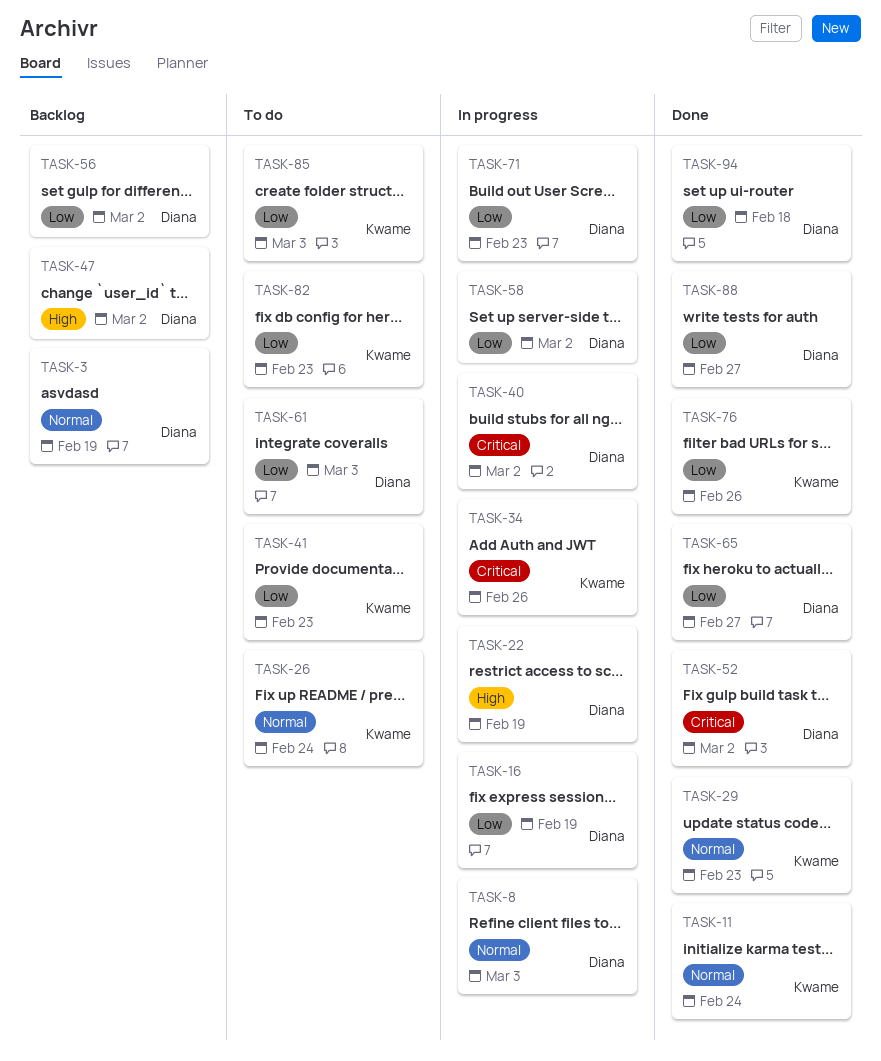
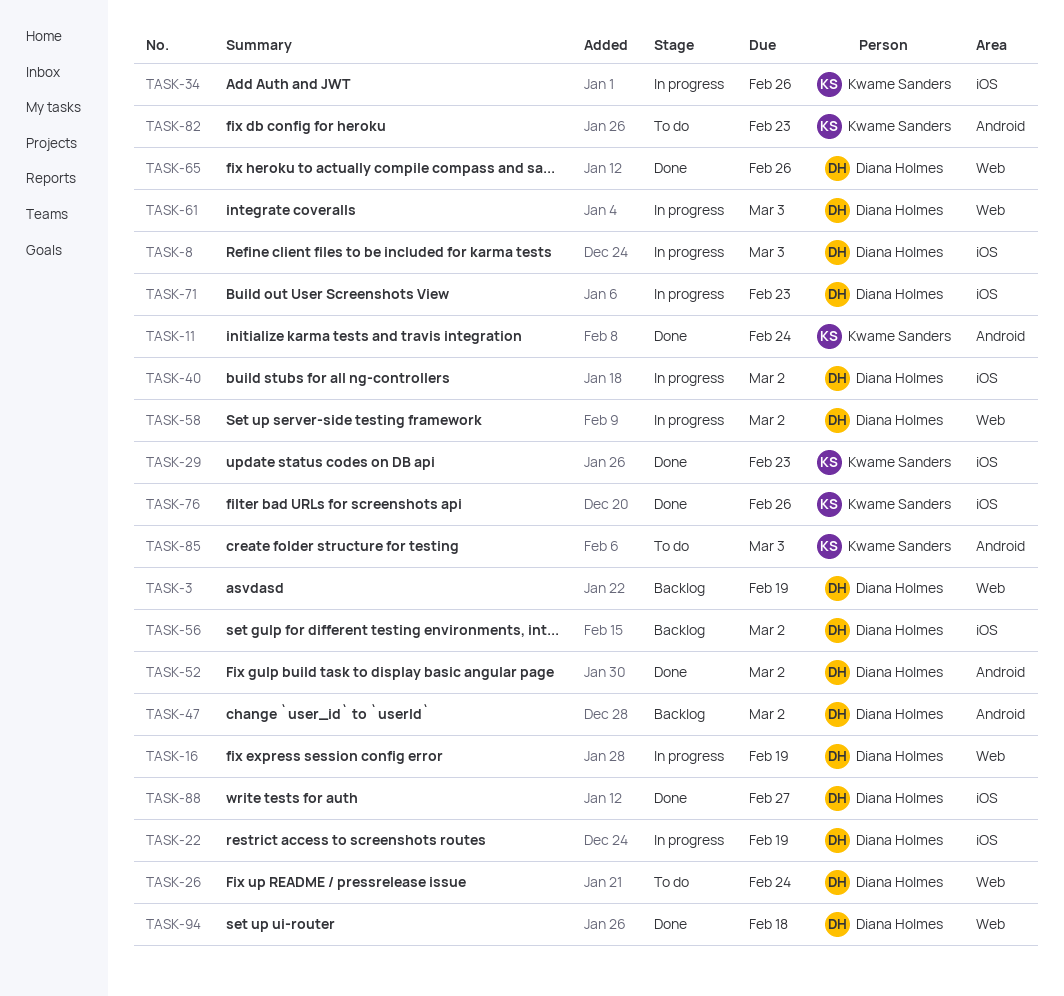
TASK-26, owner: Kwame Sanders -> Diana Holmes
TASK-41: present -> none
TASK-61, status: To do -> In progress
TASK-65, due: Feb 27 -> Feb 26

